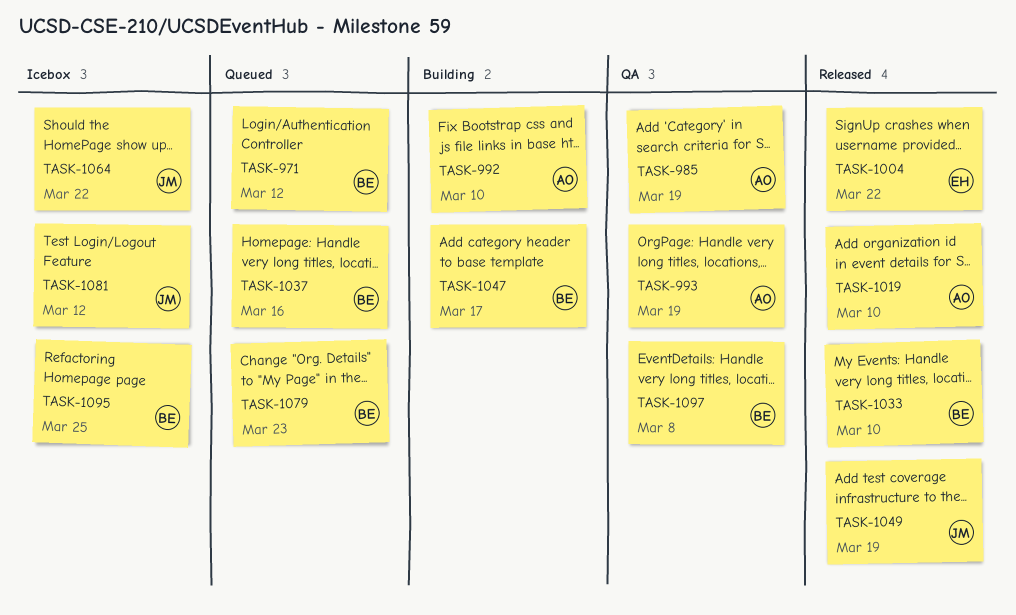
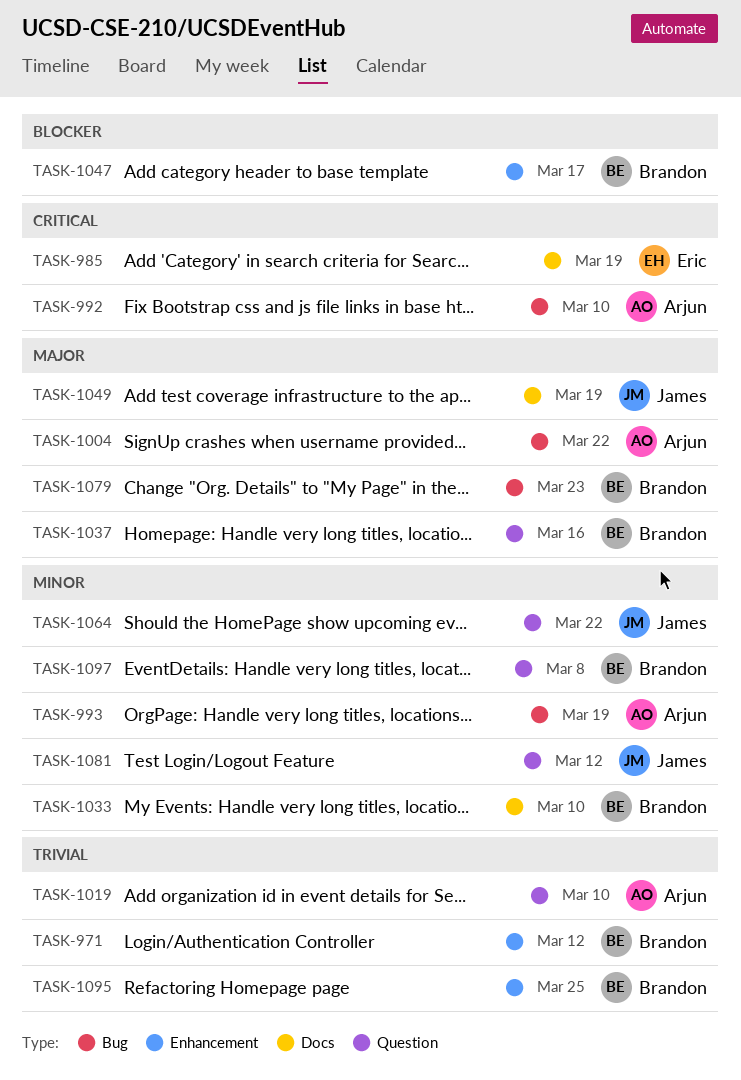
TASK-985, owner: Arjun -> Eric
TASK-1004, owner: Eric -> Arjun

